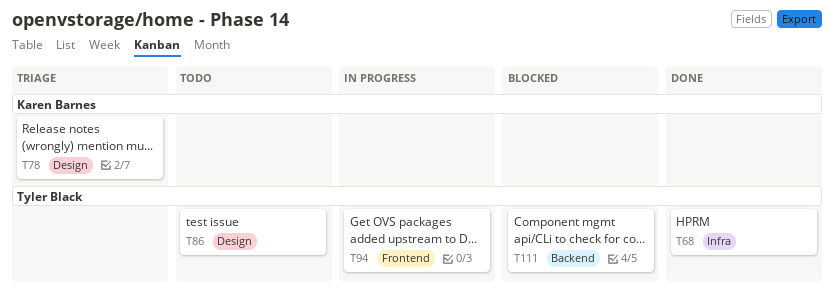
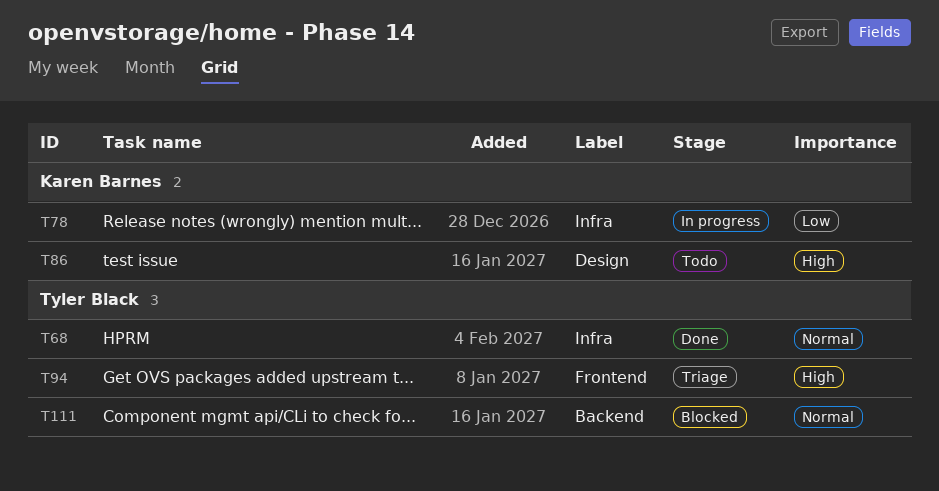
T78, status: Triage -> In progress
T78, label: Design -> Infra
T86, owner: Tyler Black -> Karen Barnes
T94, status: In progress -> Triage

